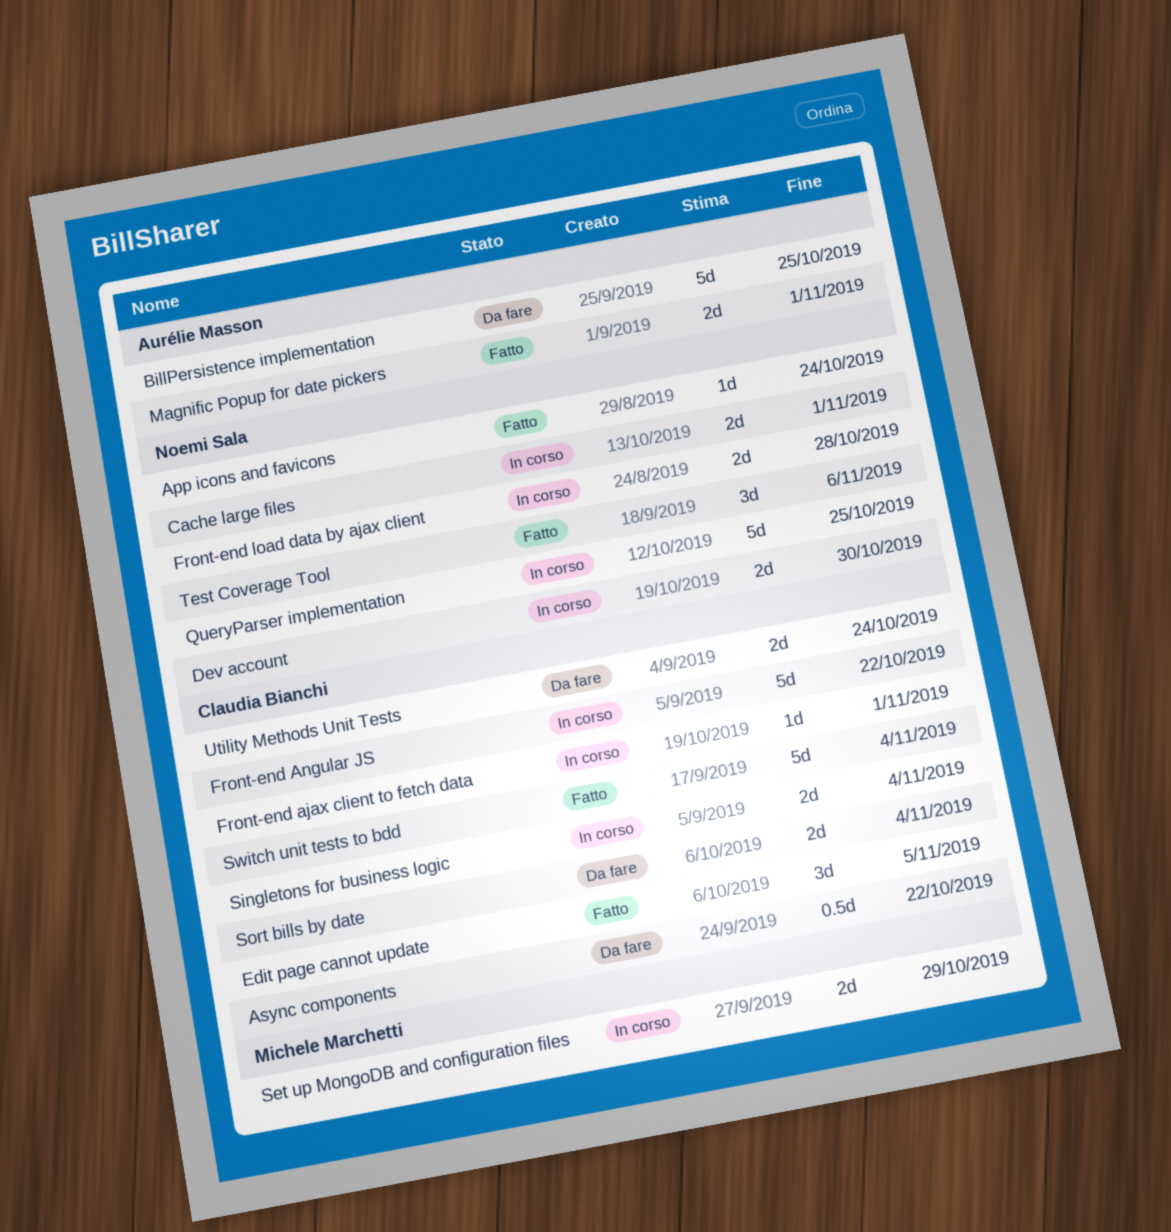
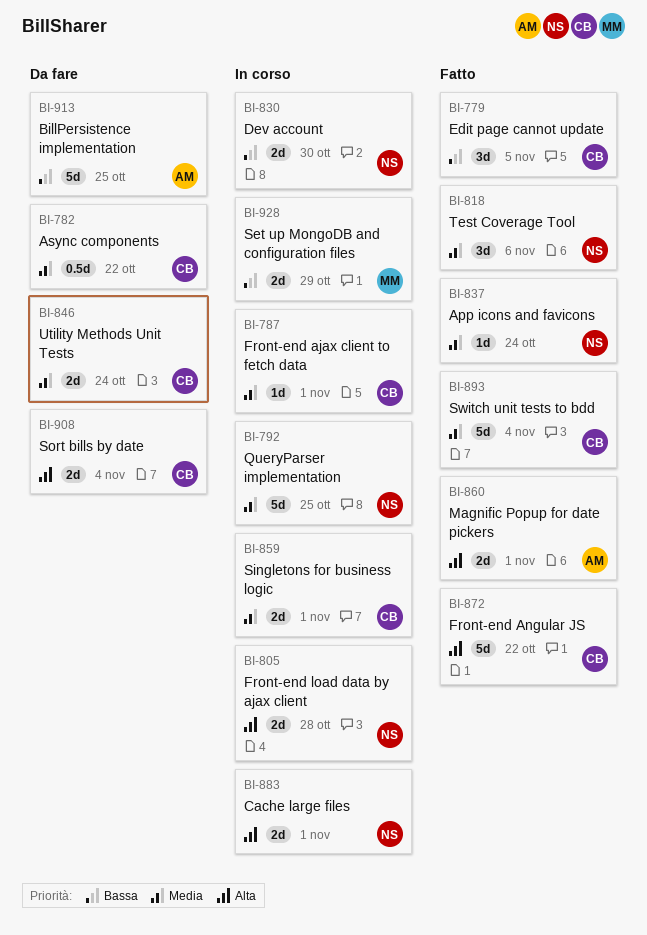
Front-end Angular JS, status: In corso -> Fatto
Singletons for business logic, due: Nov 4 -> Nov 1

